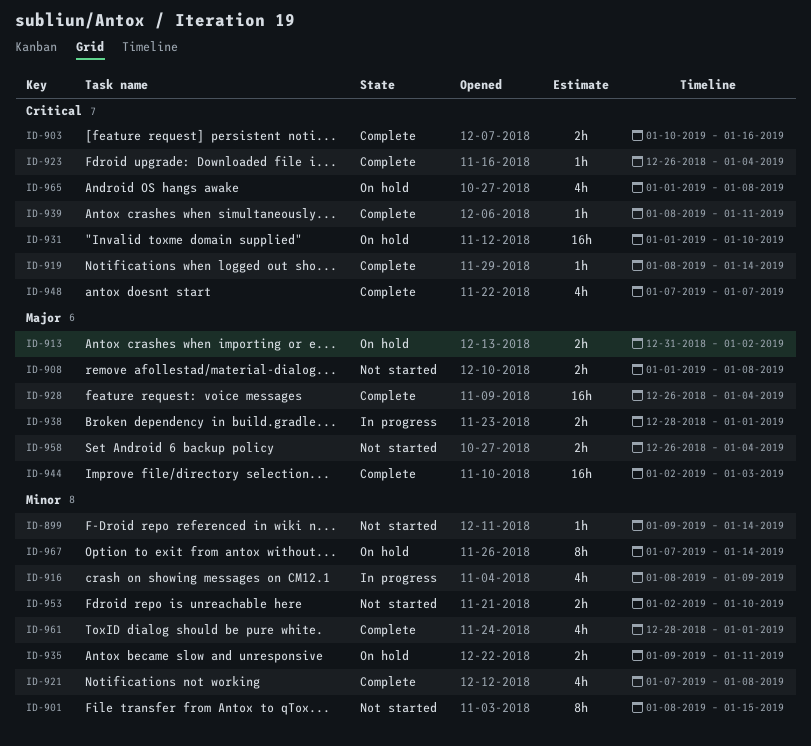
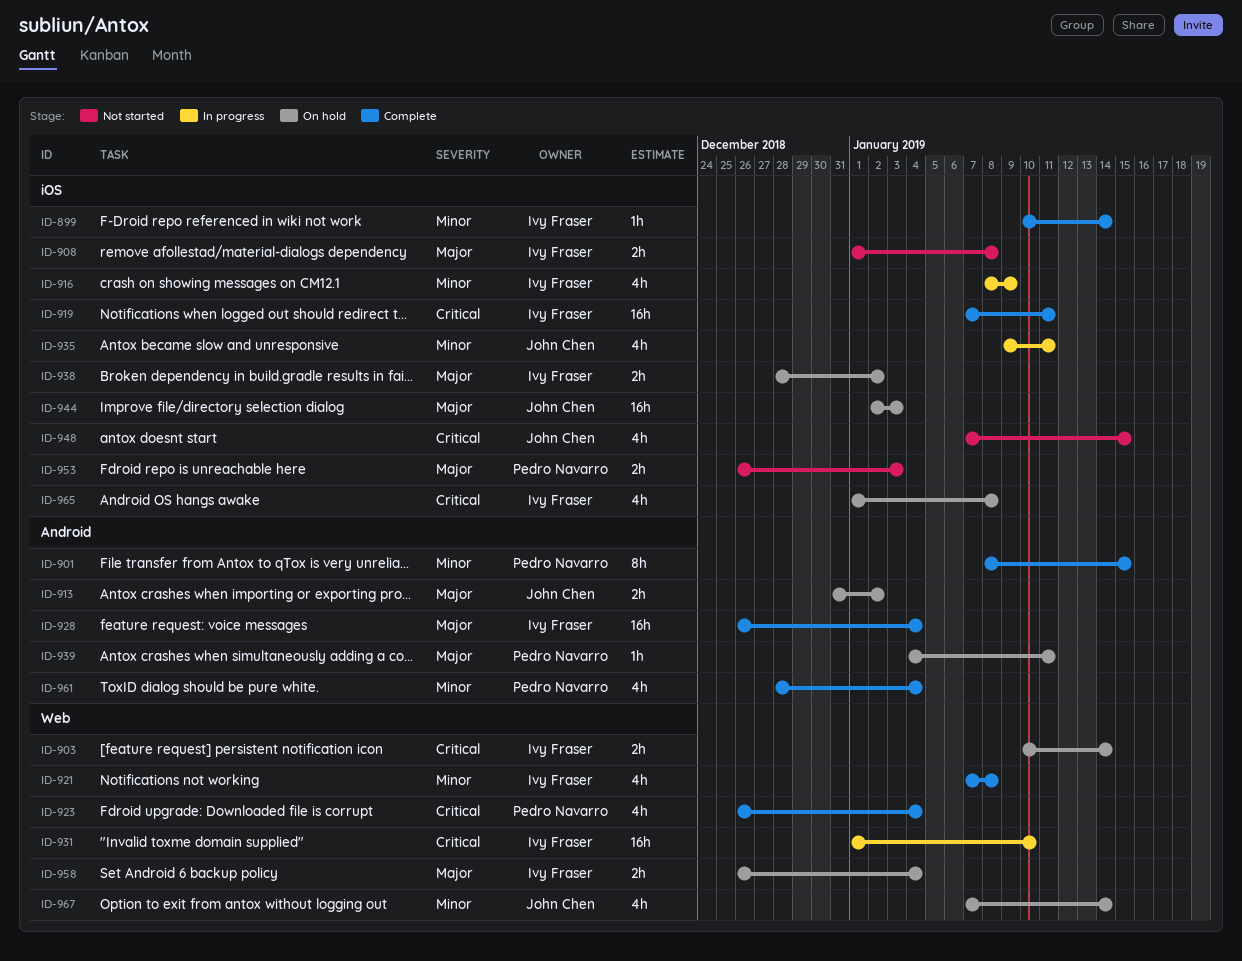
ID-899, status: Not started -> Complete
ID-899, start: Jan 9 -> Jan 10
ID-901, status: Not started -> Complete
ID-903, status: Complete -> On hold
ID-903, due: Jan 16 -> Jan 14
ID-919, estimate: 1h -> 16h
ID-919, start: Jan 8 -> Jan 7
ID-919, due: Jan 14 -> Jan 11
ID-923, estimate: 1h -> 4h
ID-931, status: On hold -> In progress
ID-935, status: On hold -> In progress
ID-935, estimate: 2h -> 4h
ID-938, status: In progress -> On hold
ID-938, due: Jan 1 -> Jan 2
ID-939, status: Complete -> On hold
ID-939, priority: Critical -> Major
ID-939, start: Jan 8 -> Jan 4
ID-944, status: Complete -> On hold
ID-948, status: Complete -> Not started
ID-948, due: Jan 7 -> Jan 15
ID-953, priority: Minor -> Major
ID-953, start: Jan 2 -> Dec 26
ID-953, due: Jan 10 -> Jan 3
ID-958, status: Not started -> On hold
ID-961, due: Jan 1 -> Jan 4
ID-967, estimate: 8h -> 4h

